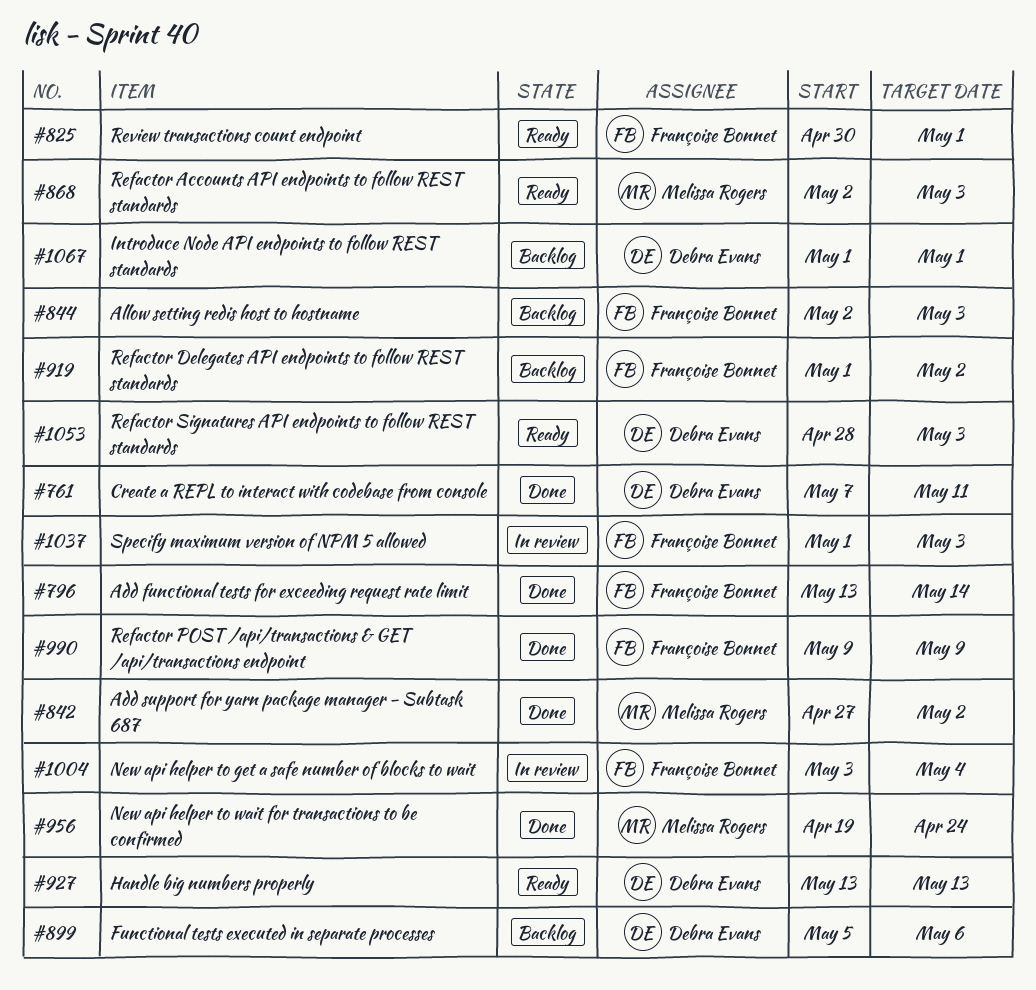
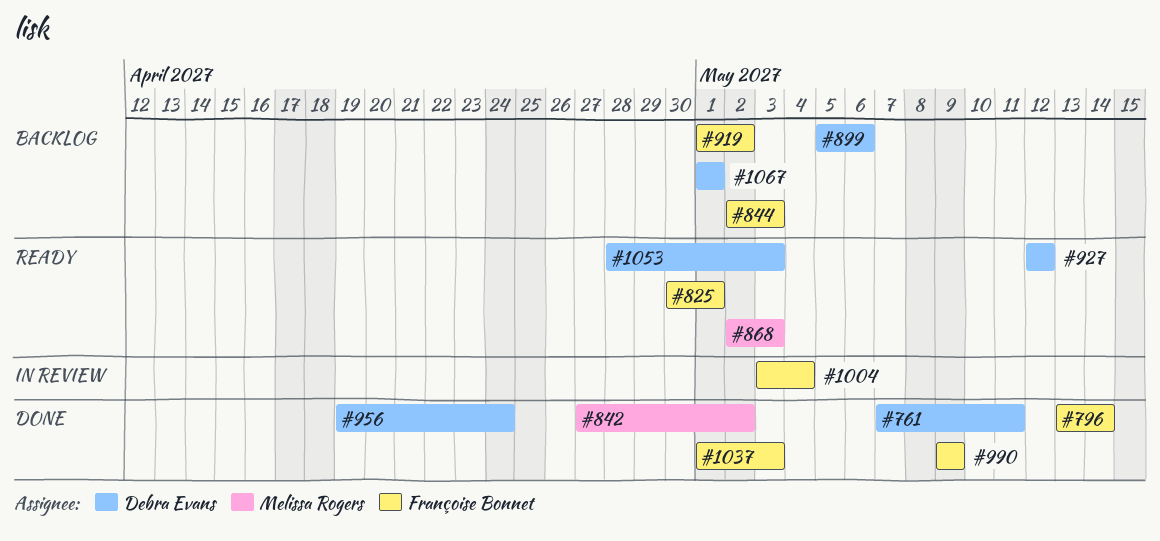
#927, start: May 13 -> May 12
#927, due: May 13 -> May 12
#956, owner: Melissa Rogers -> Debra Evans
#1037, status: In review -> Done

